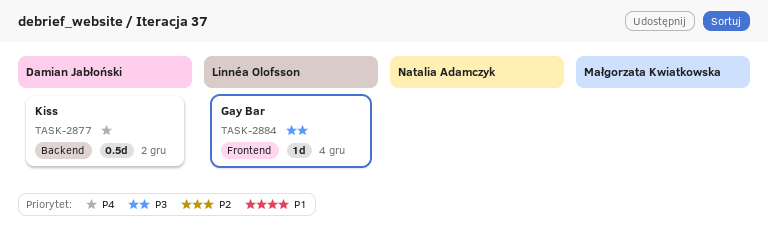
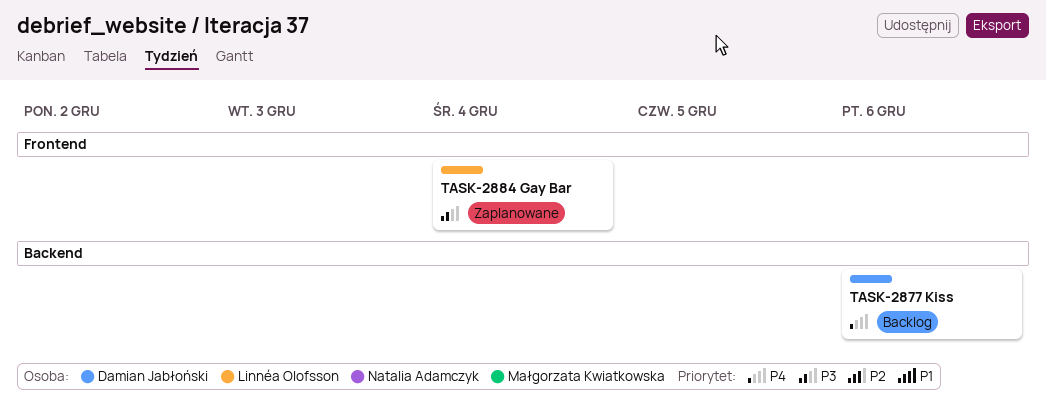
TASK-2877, due: Dec 2 -> Dec 6

